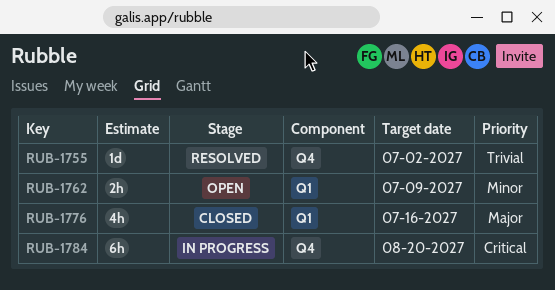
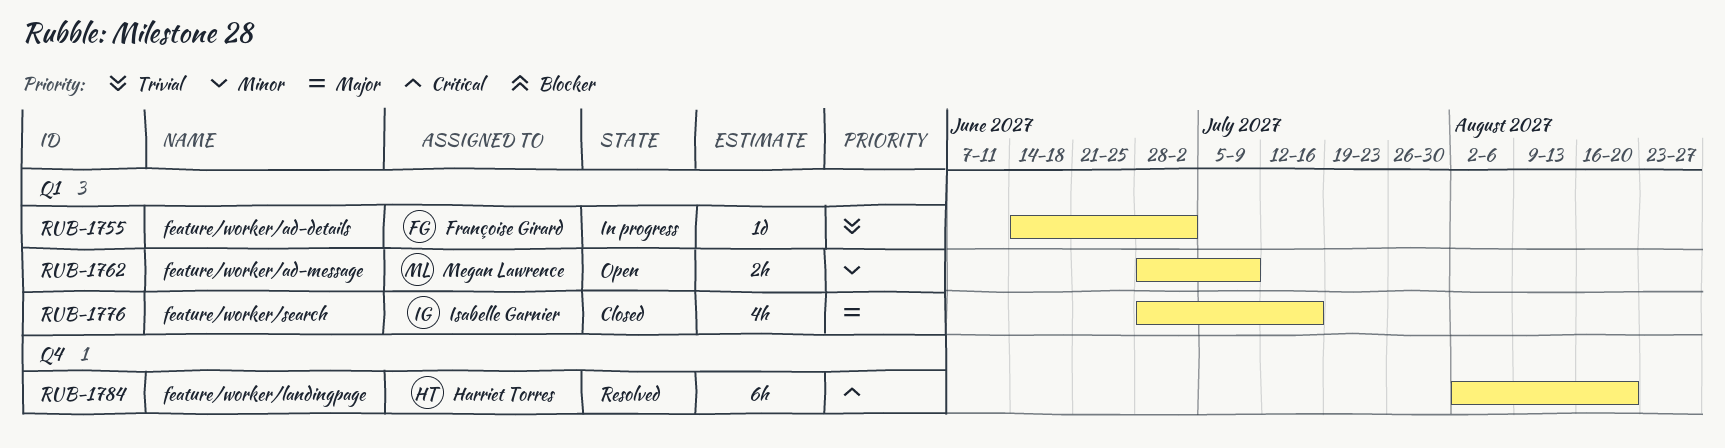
RUB-1755, status: Resolved -> In progress
RUB-1755, label: Q4 -> Q1
RUB-1784, status: In progress -> Resolved

